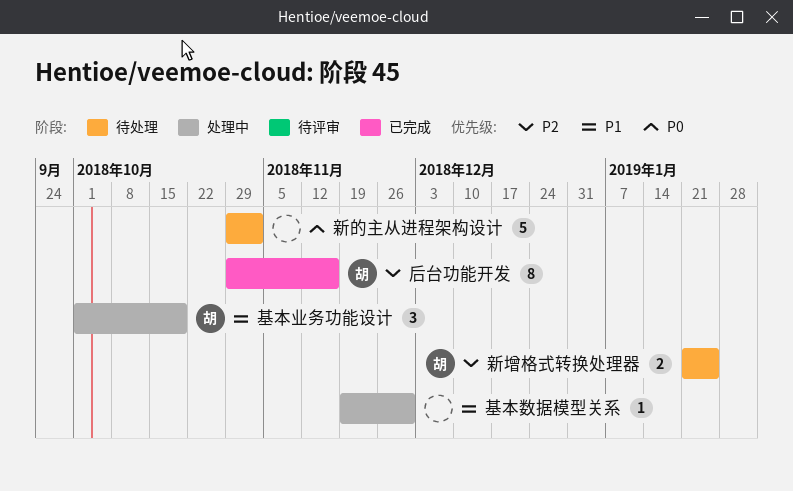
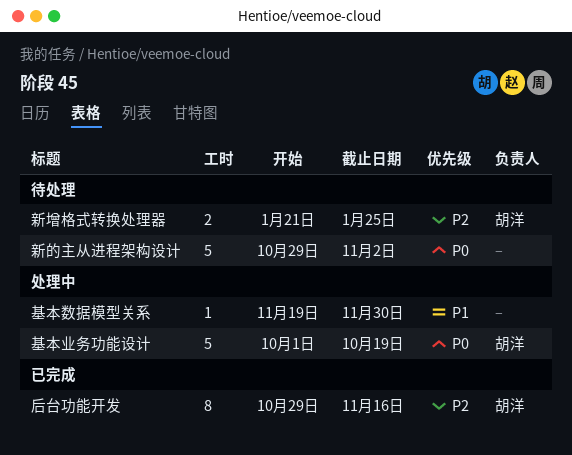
基本业务功能设计, priority: P1 -> P0
基本业务功能设计, estimate: 3 -> 5

